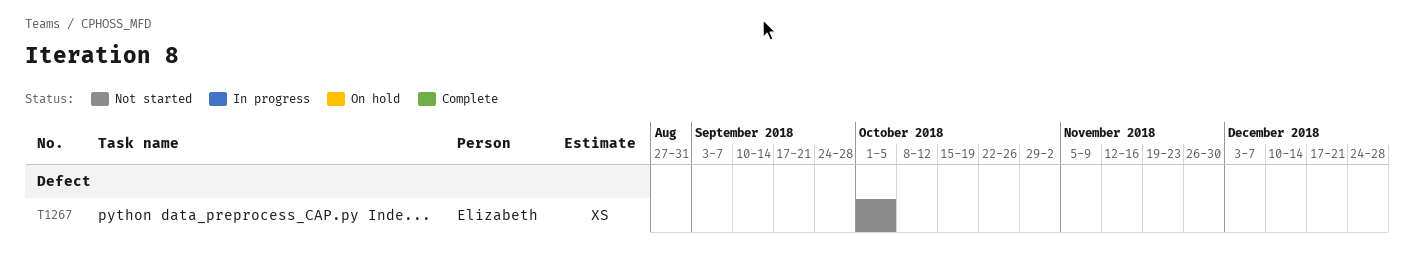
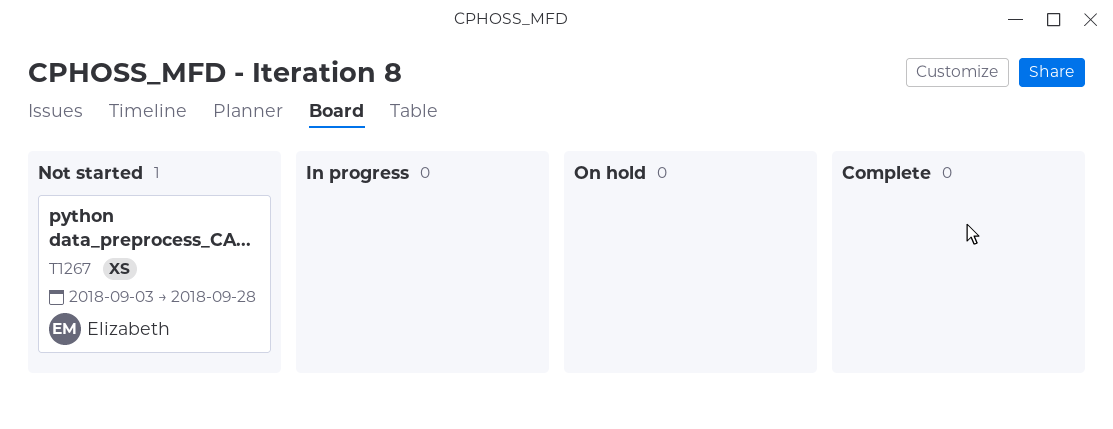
T1267, start: Oct 1 -> Sep 3
T1267, due: Oct 5 -> Sep 28

